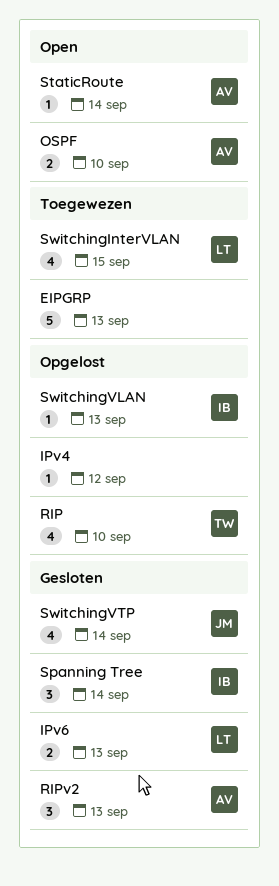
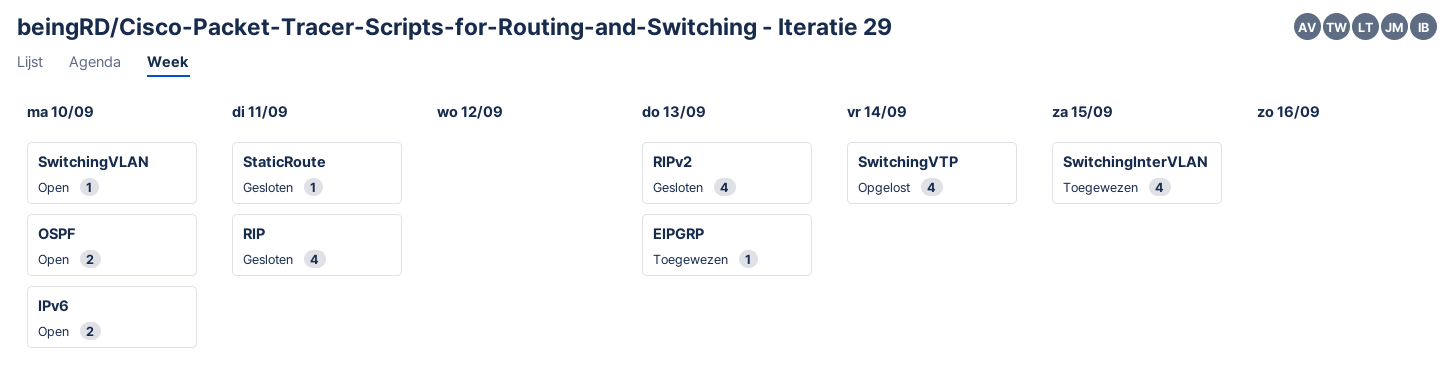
EIPGRP, estimate: 5 -> 1
IPv4: present -> none
IPv6, status: Gesloten -> Open
IPv6, due: Sep 13 -> Sep 10
RIP, status: Opgelost -> Gesloten
RIP, due: Sep 10 -> Sep 11
RIPv2, estimate: 3 -> 4
Spanning Tree: present -> none
StaticRoute, status: Open -> Gesloten
StaticRoute, due: Sep 14 -> Sep 11
SwitchingVLAN, status: Opgelost -> Open
SwitchingVLAN, due: Sep 13 -> Sep 10
SwitchingVTP, status: Gesloten -> Opgelost

